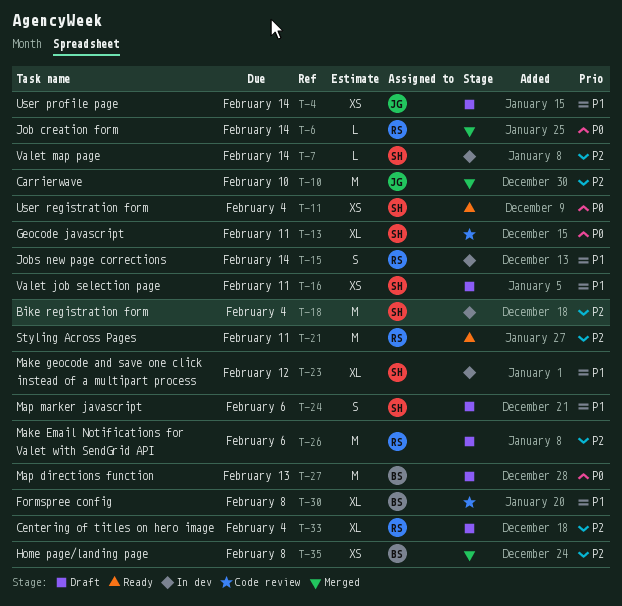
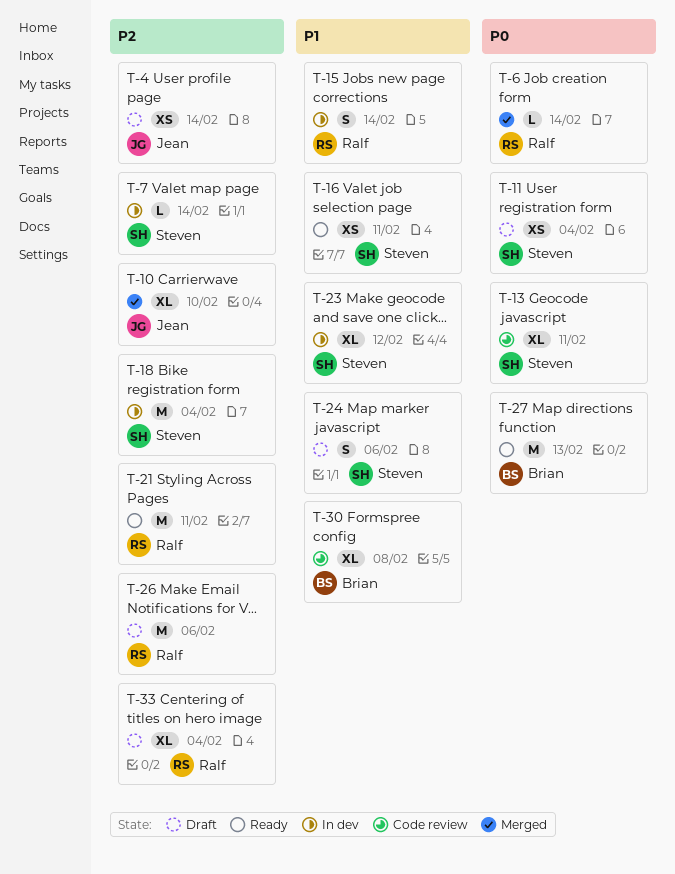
T-4, priority: P1 -> P2
T-10, estimate: M -> XL
T-11, status: Ready -> Draft
T-16, status: Draft -> Ready
T-27, status: Draft -> Ready
T-35: present -> none

